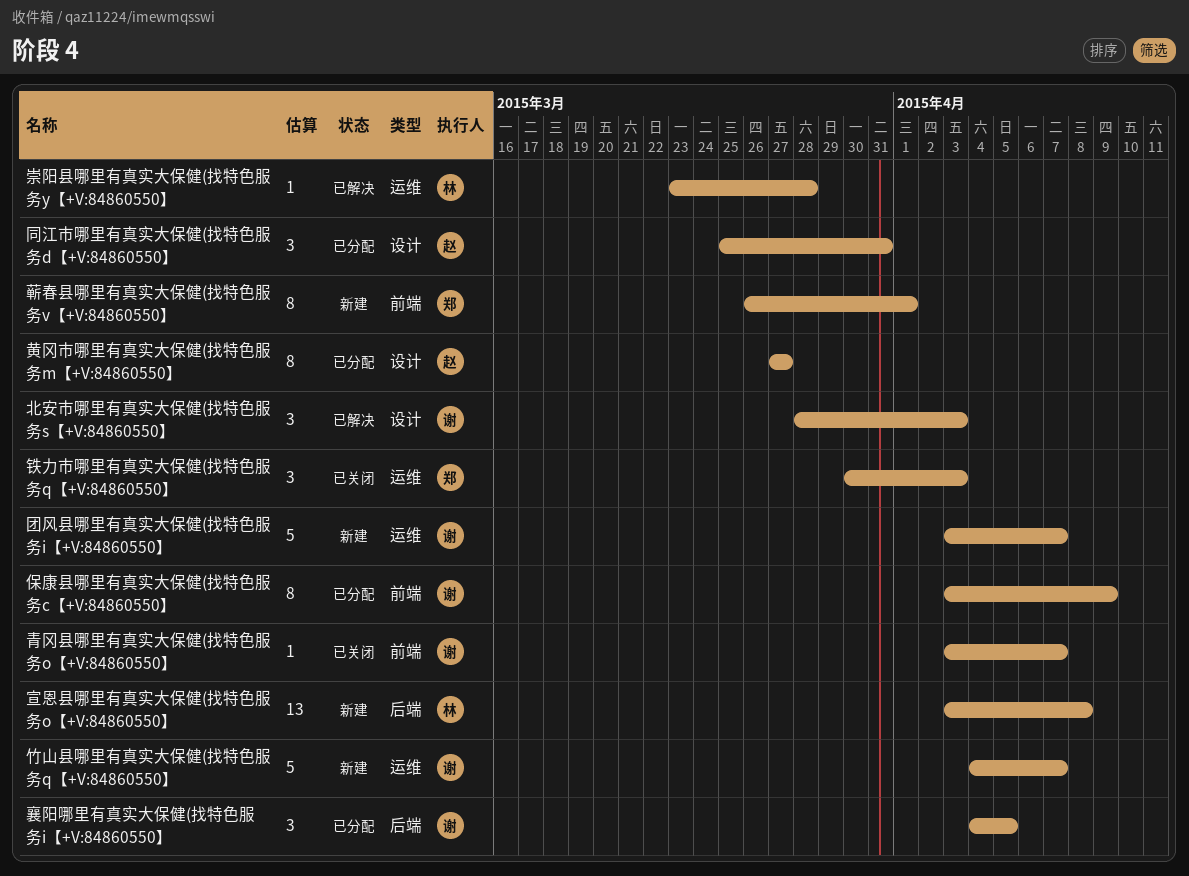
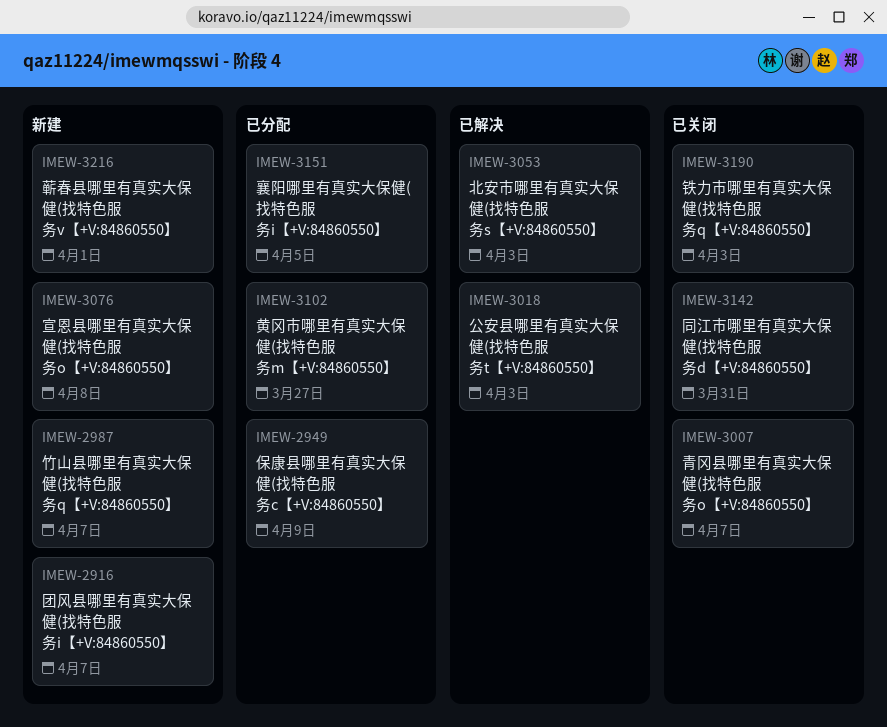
公安县哪里有真实大保健(找特色服务t【+V:84860550】: none -> present
同江市哪里有真实大保健(找特色服务d【+V:84860550】, status: 已分配 -> 已关闭
崇阳县哪里有真实大保健(找特色服务y【+V:84860550】: present -> none

